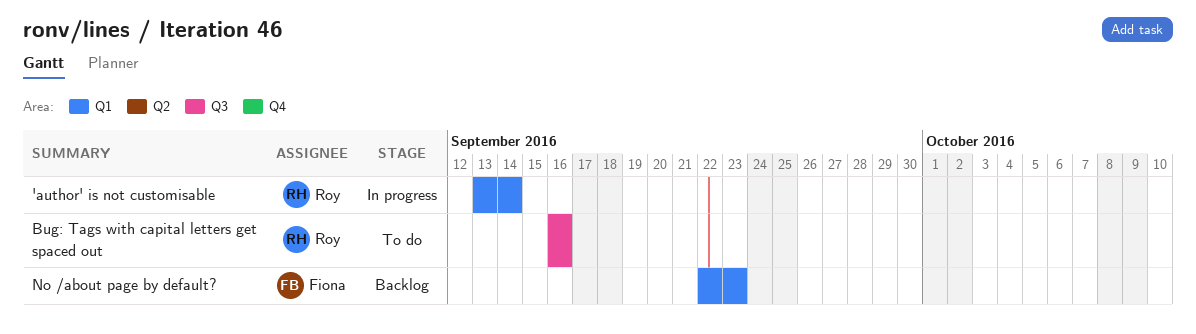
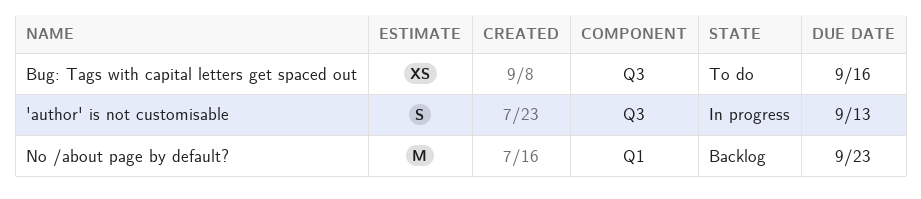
'author' is not customisable, label: Q1 -> Q3
'author' is not customisable, due: Sep 14 -> Sep 13

